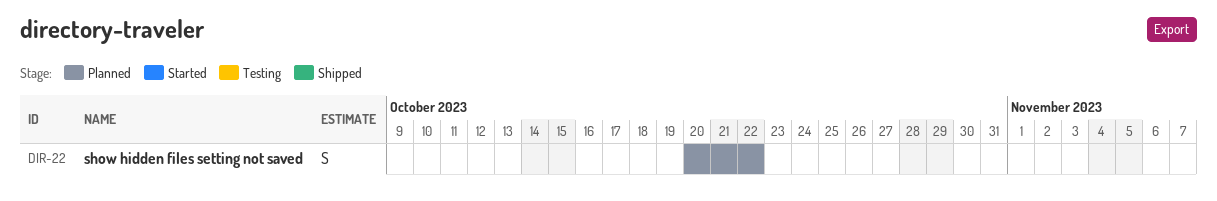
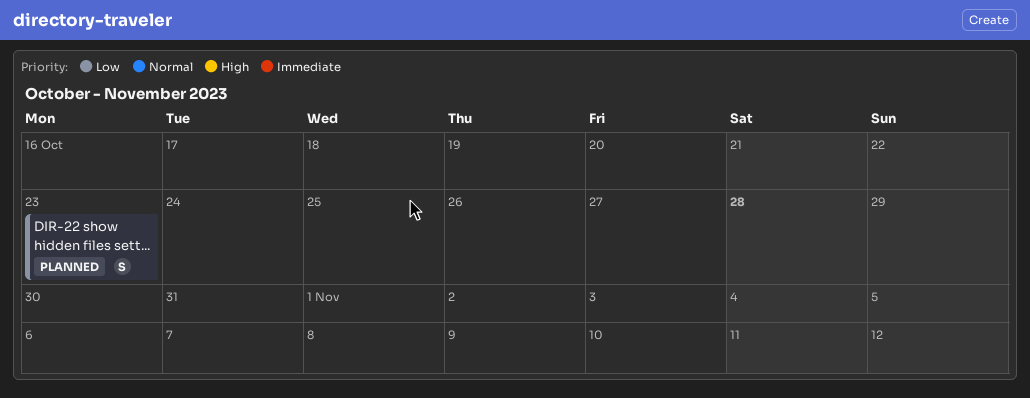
DIR-22, due: Oct 22 -> Oct 23

